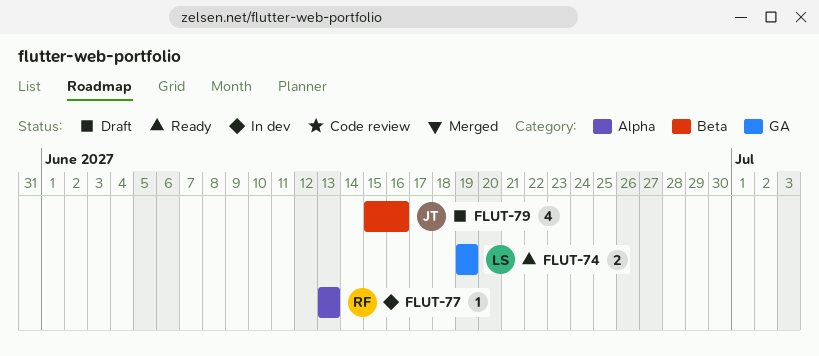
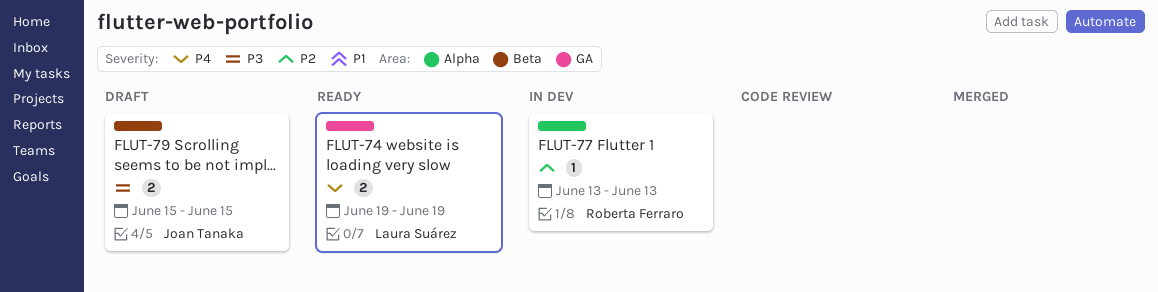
FLUT-79, estimate: 4 -> 2
FLUT-79, due: Jun 16 -> Jun 15

